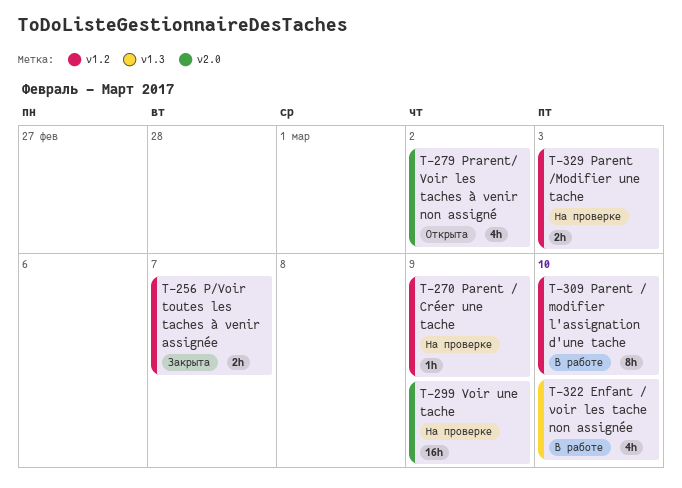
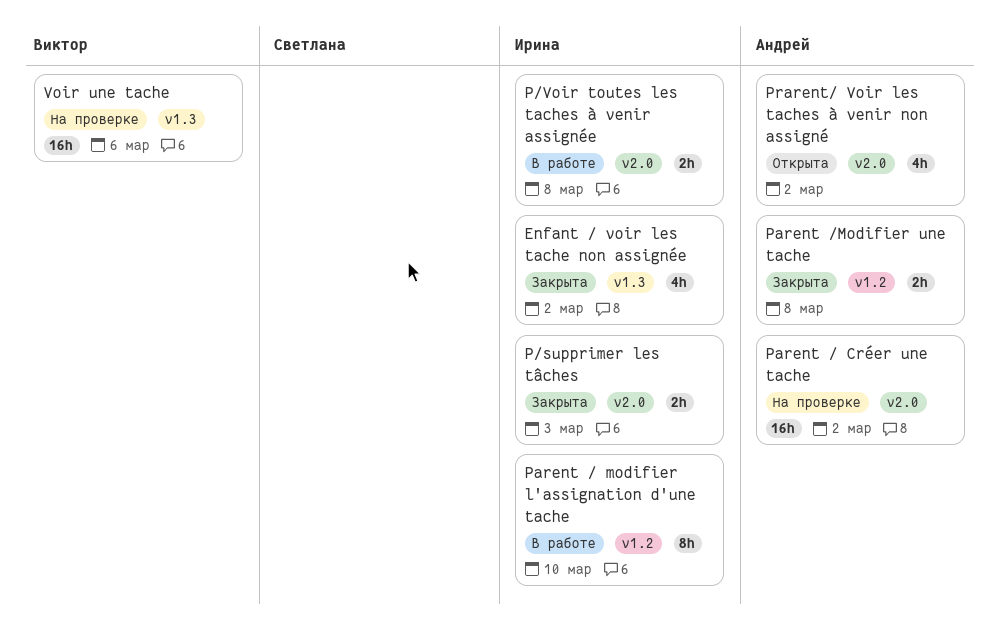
Enfant / voir les tache non assignée, status: В работе -> Закрыта
Enfant / voir les tache non assignée, due: Mar 10 -> Mar 2
P/supprimer les tâches: none -> present
P/Voir toutes les taches à venir assignée, status: Закрыта -> В работе
P/Voir toutes les taches à venir assignée, label: v1.2 -> v2.0
P/Voir toutes les taches à venir assignée, due: Mar 7 -> Mar 8
Parent / Créer une tache, label: v1.2 -> v2.0
Parent / Créer une tache, estimate: 1h -> 16h
Parent / Créer une tache, due: Mar 9 -> Mar 2
Parent /Modifier une tache, status: На проверке -> Закрыта
Parent /Modifier une tache, due: Mar 3 -> Mar 8
Voir une tache, label: v2.0 -> v1.3
Voir une tache, due: Mar 9 -> Mar 6

